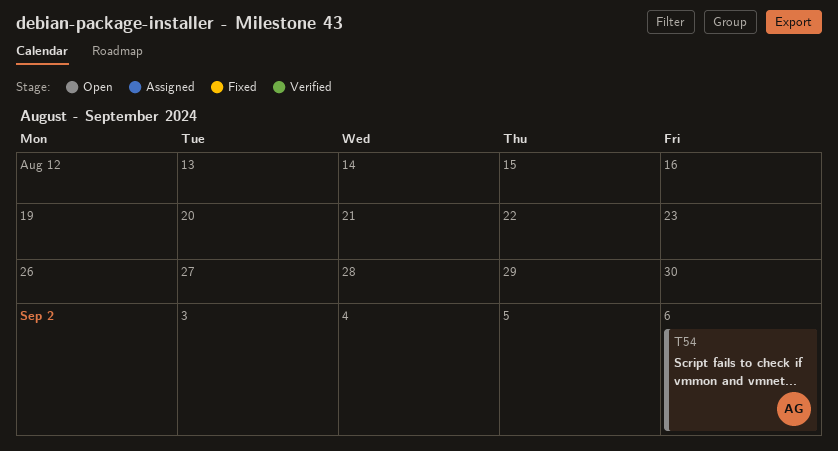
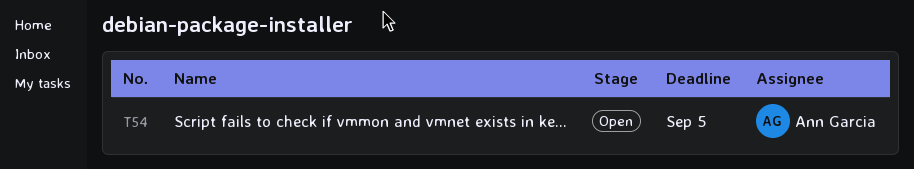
T54, due: Sep 6 -> Sep 5

